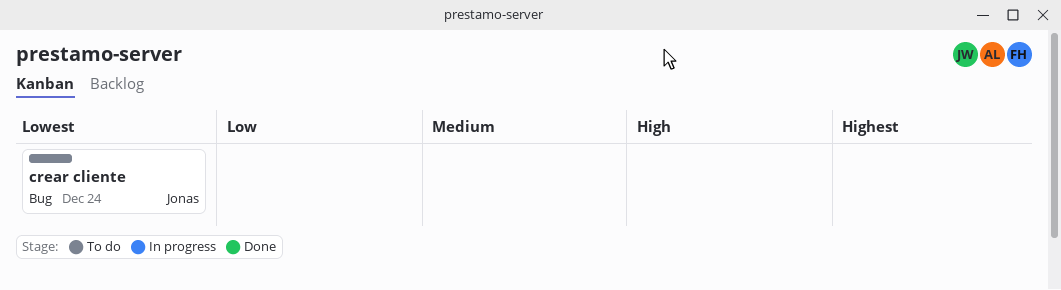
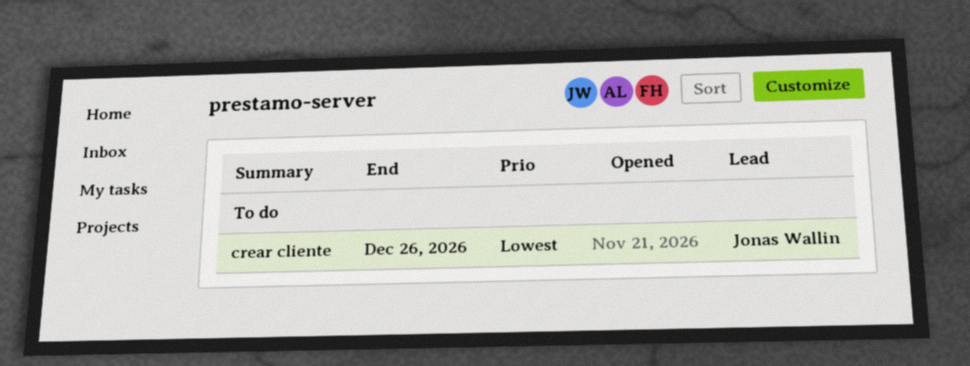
crear cliente, due: Dec 24 -> Dec 26

